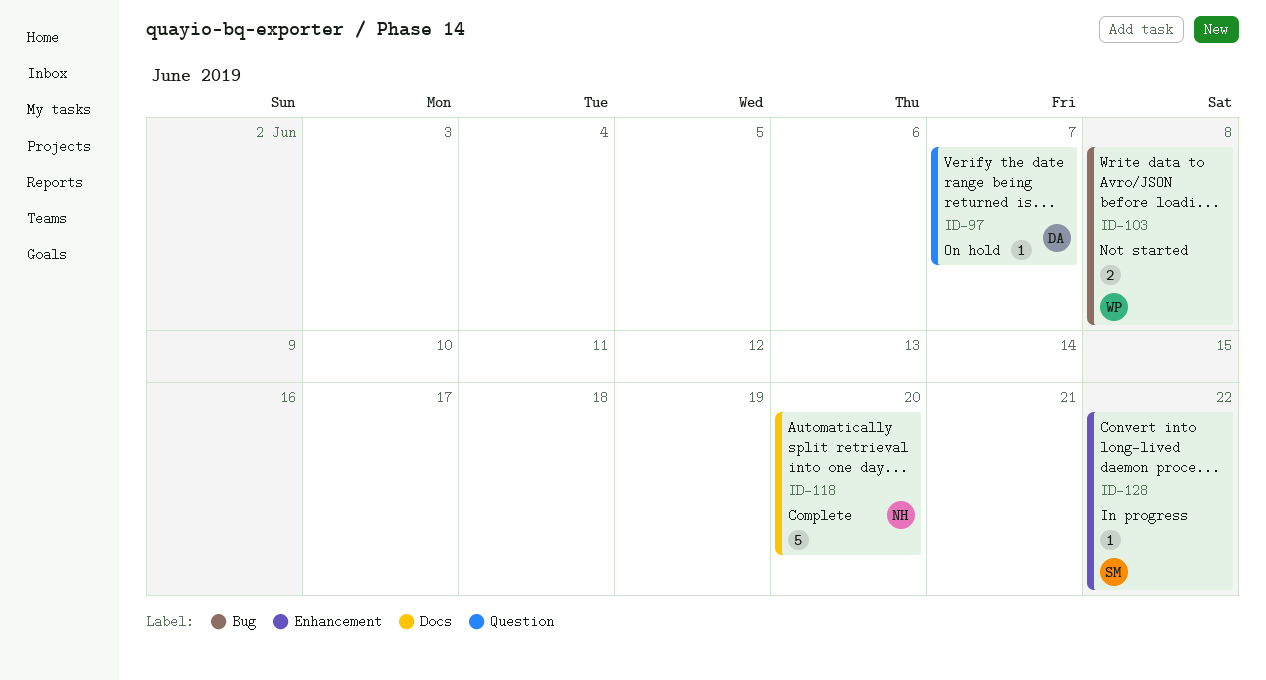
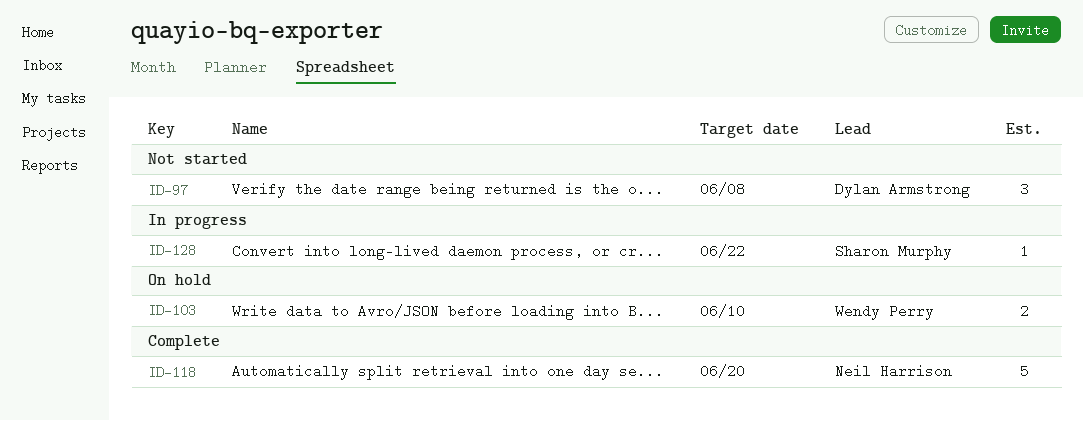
ID-97, status: On hold -> Not started
ID-97, estimate: 1 -> 3
ID-97, due: Jun 7 -> Jun 8
ID-103, status: Not started -> On hold
ID-103, due: Jun 8 -> Jun 10

